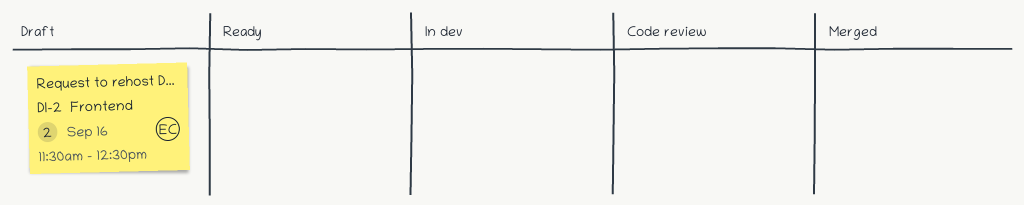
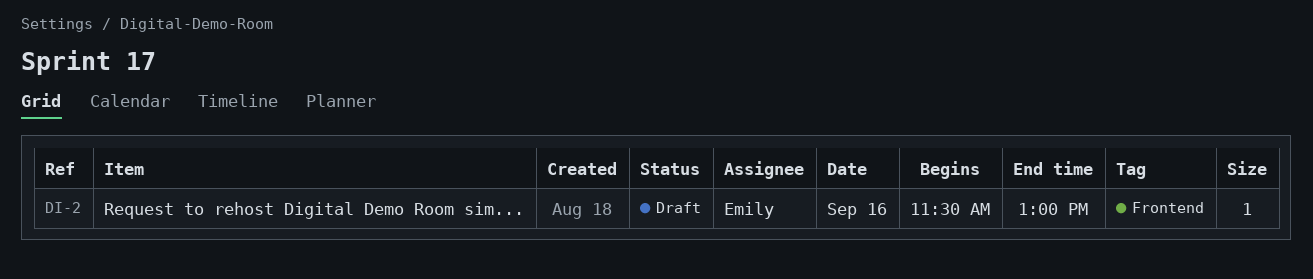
DI-2, estimate: 2 -> 1
DI-2, ends: 12:30 -> 13:00

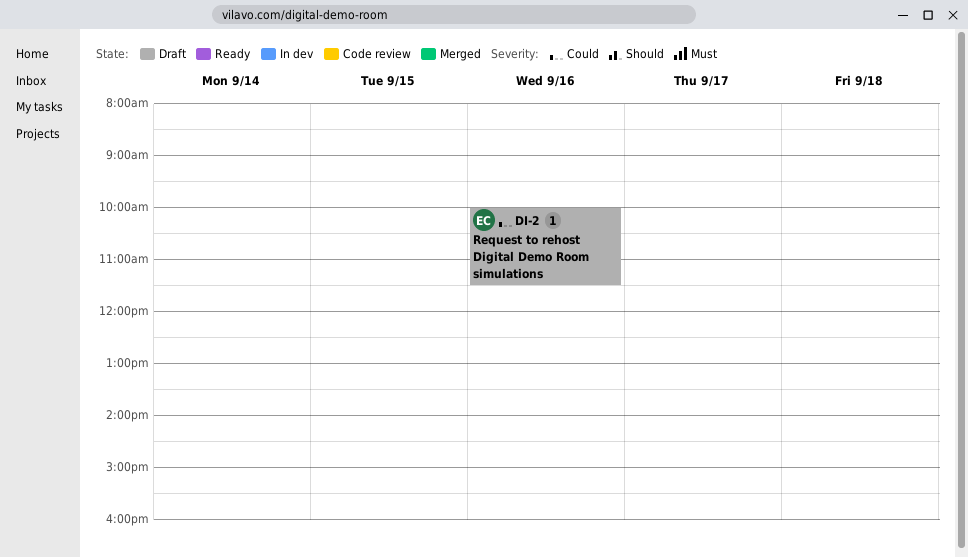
DI-2, begins: 11:30 -> 10:00
DI-2, ends: 13:00 -> 11:30

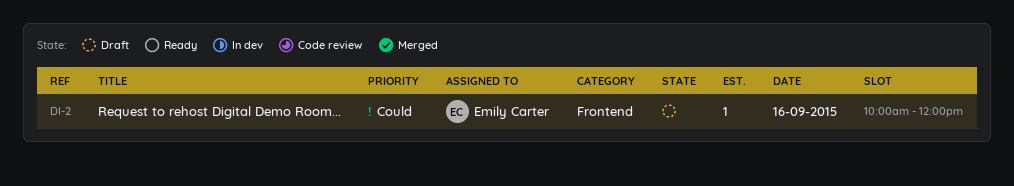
DI-2, ends: 11:30 -> 12:00

